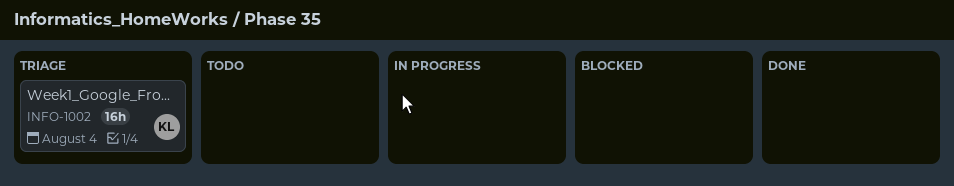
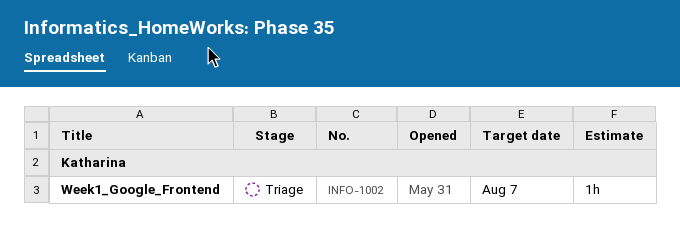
INFO-1002, estimate: 16h -> 1h
INFO-1002, due: Aug 4 -> Aug 7

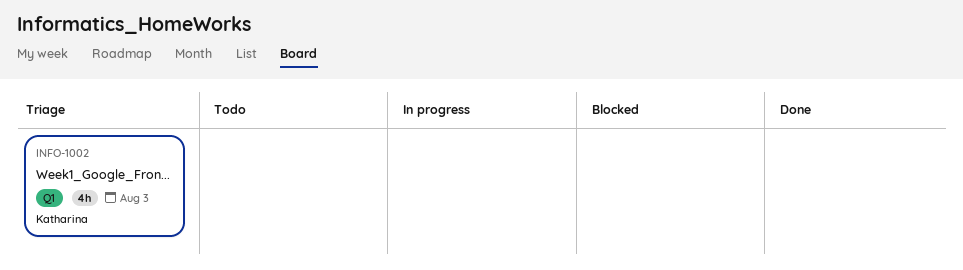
INFO-1002, estimate: 1h -> 4h
INFO-1002, due: Aug 7 -> Aug 3

